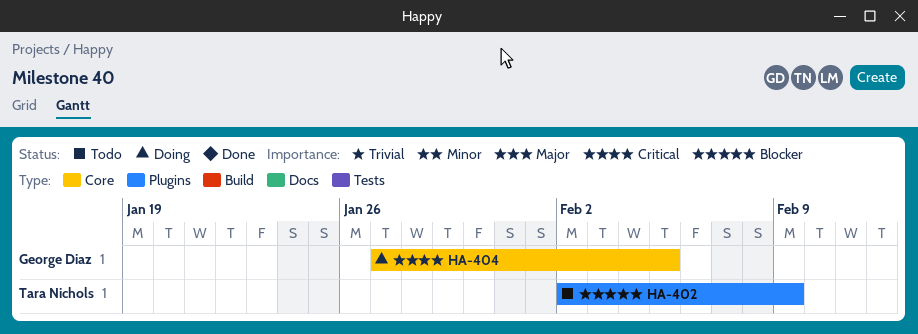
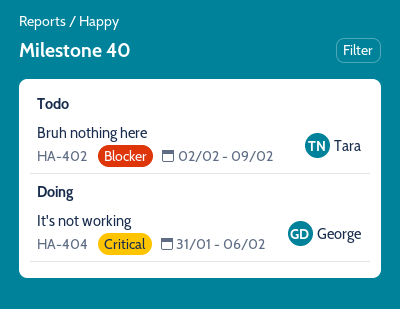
HA-404, start: Jan 27 -> Jan 31
HA-404, due: Feb 5 -> Feb 6

